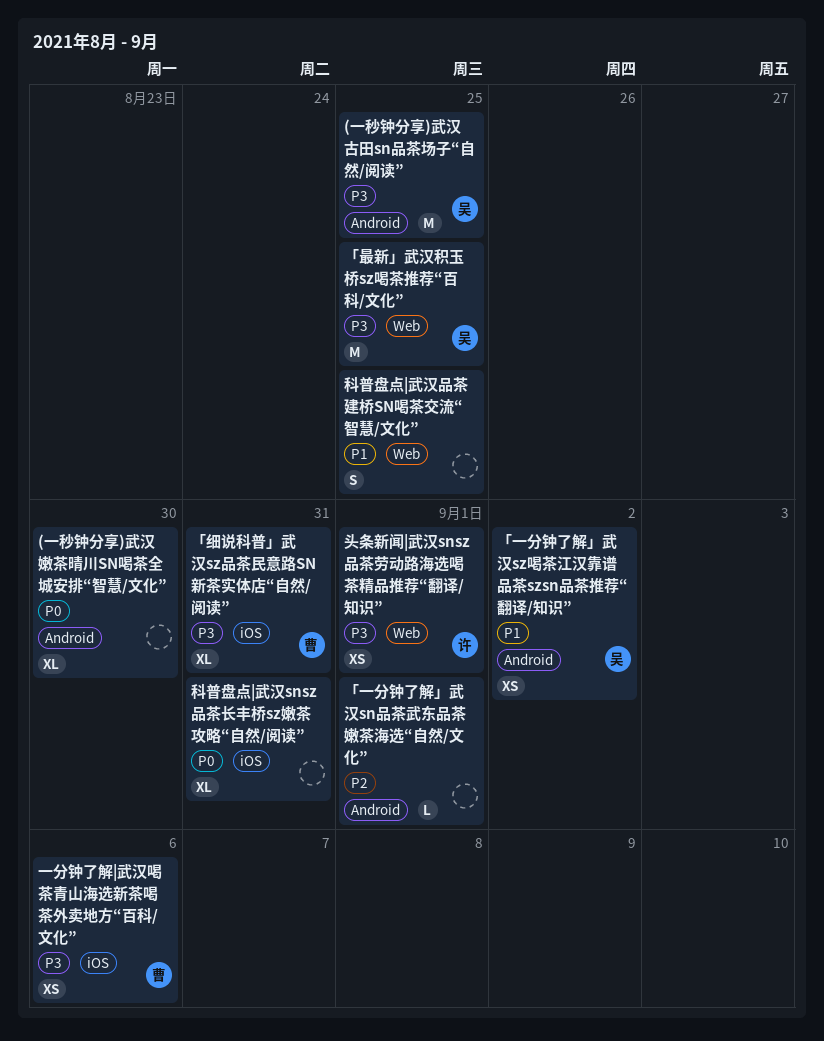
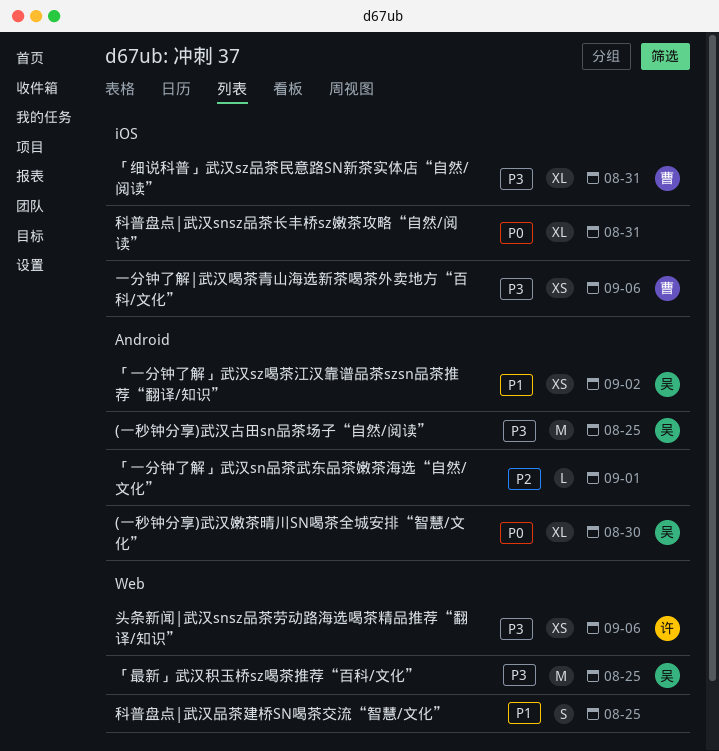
(一秒钟分享)武汉嫩茶晴川SN喝茶全城安排“智慧/文化”, owner: none -> 吴
头条新闻|武汉snsz品茶劳动路海选喝茶精品推荐“翻译/知识”, due: Sep 1 -> Sep 6

